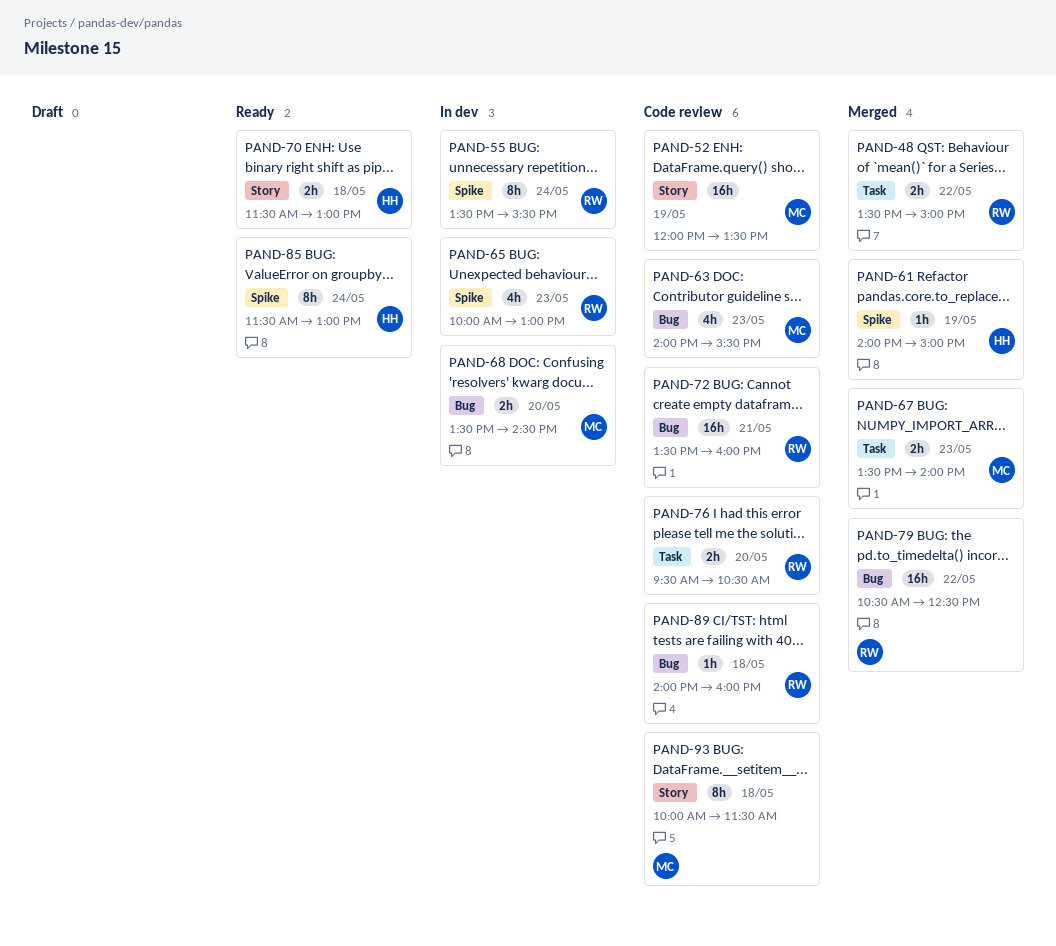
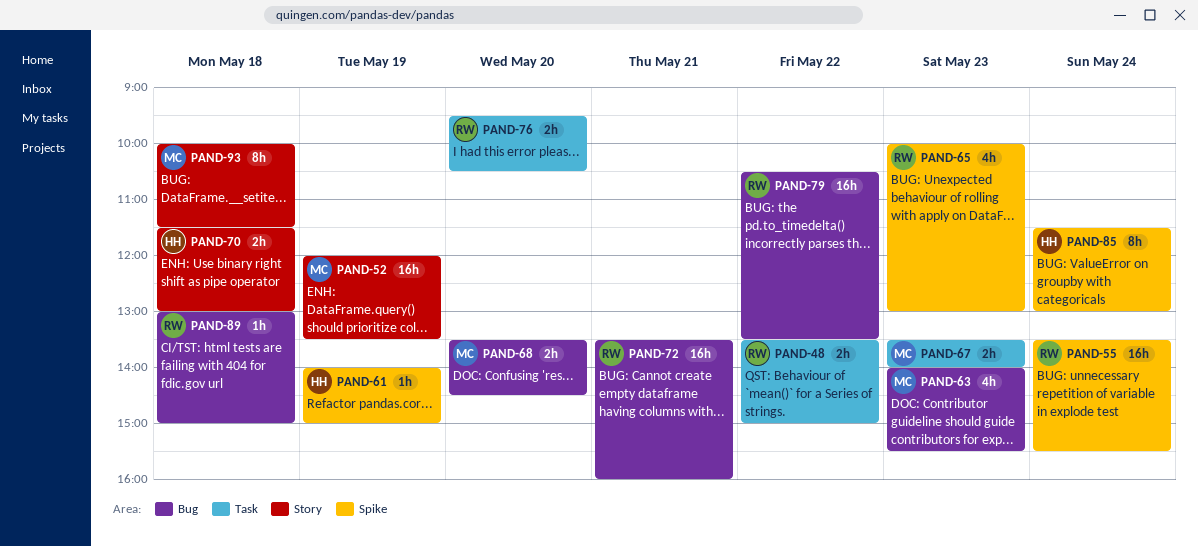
PAND-55, estimate: 8h -> 16h
PAND-79, ends: 12:30 -> 13:30
PAND-89, begins: 14:00 -> 13:00
PAND-89, ends: 16:00 -> 15:00

